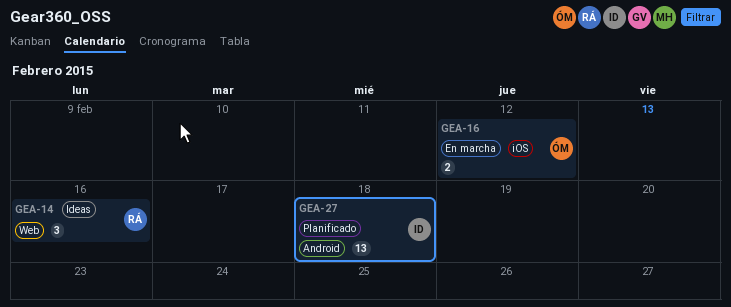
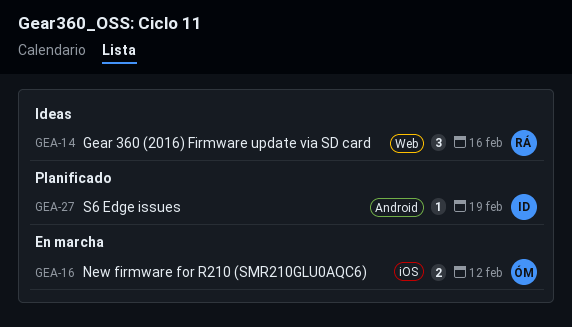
GEA-27, estimate: 13 -> 1
GEA-27, due: Feb 18 -> Feb 19

